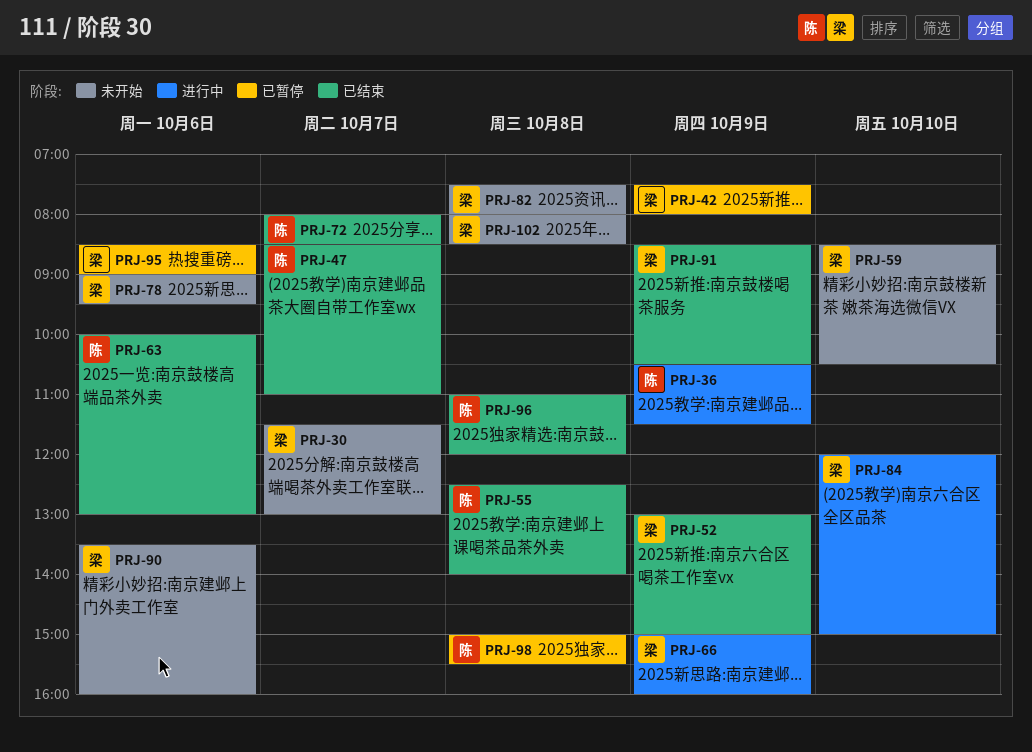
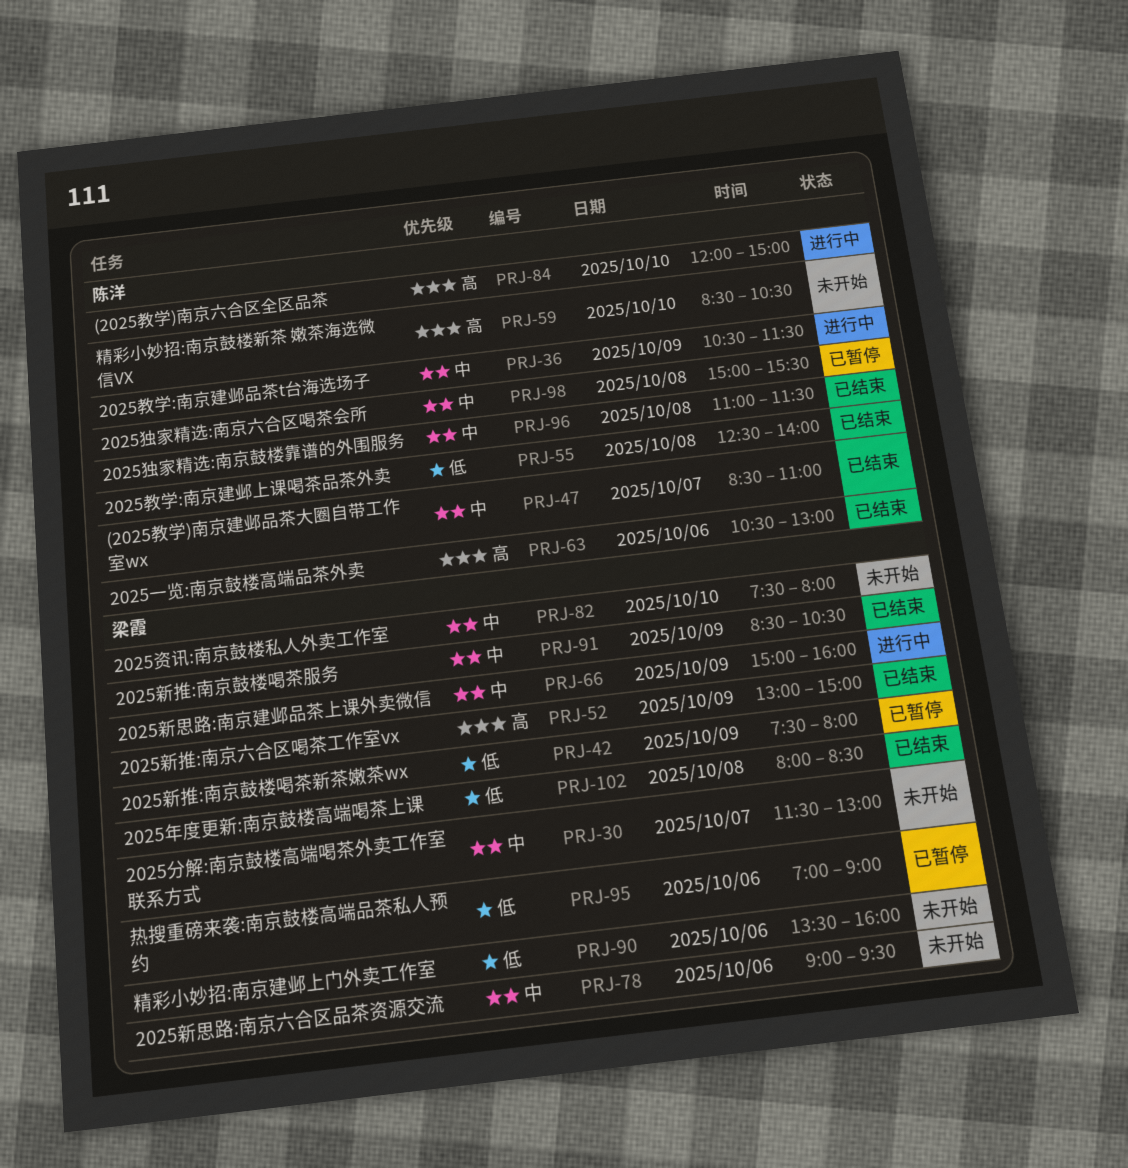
PRJ-59, owner: 梁霞 -> 陈洋
PRJ-63, begins: 10:00 -> 10:30
PRJ-72: present -> none
PRJ-82, day: Oct 8 -> Oct 10
PRJ-84, owner: 梁霞 -> 陈洋
PRJ-95, begins: 08:30 -> 07:00
PRJ-96, ends: 12:00 -> 11:30
PRJ-102, status: 未开始 -> 已结束

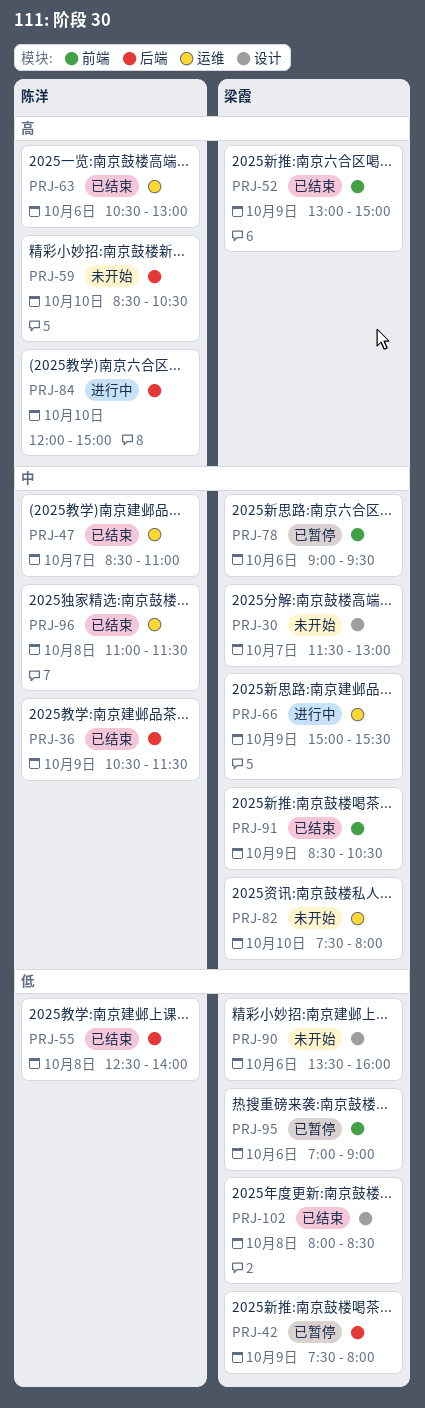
PRJ-36, status: 进行中 -> 已结束
PRJ-66, ends: 16:00 -> 15:30
PRJ-78, status: 未开始 -> 已暂停
PRJ-98: present -> none

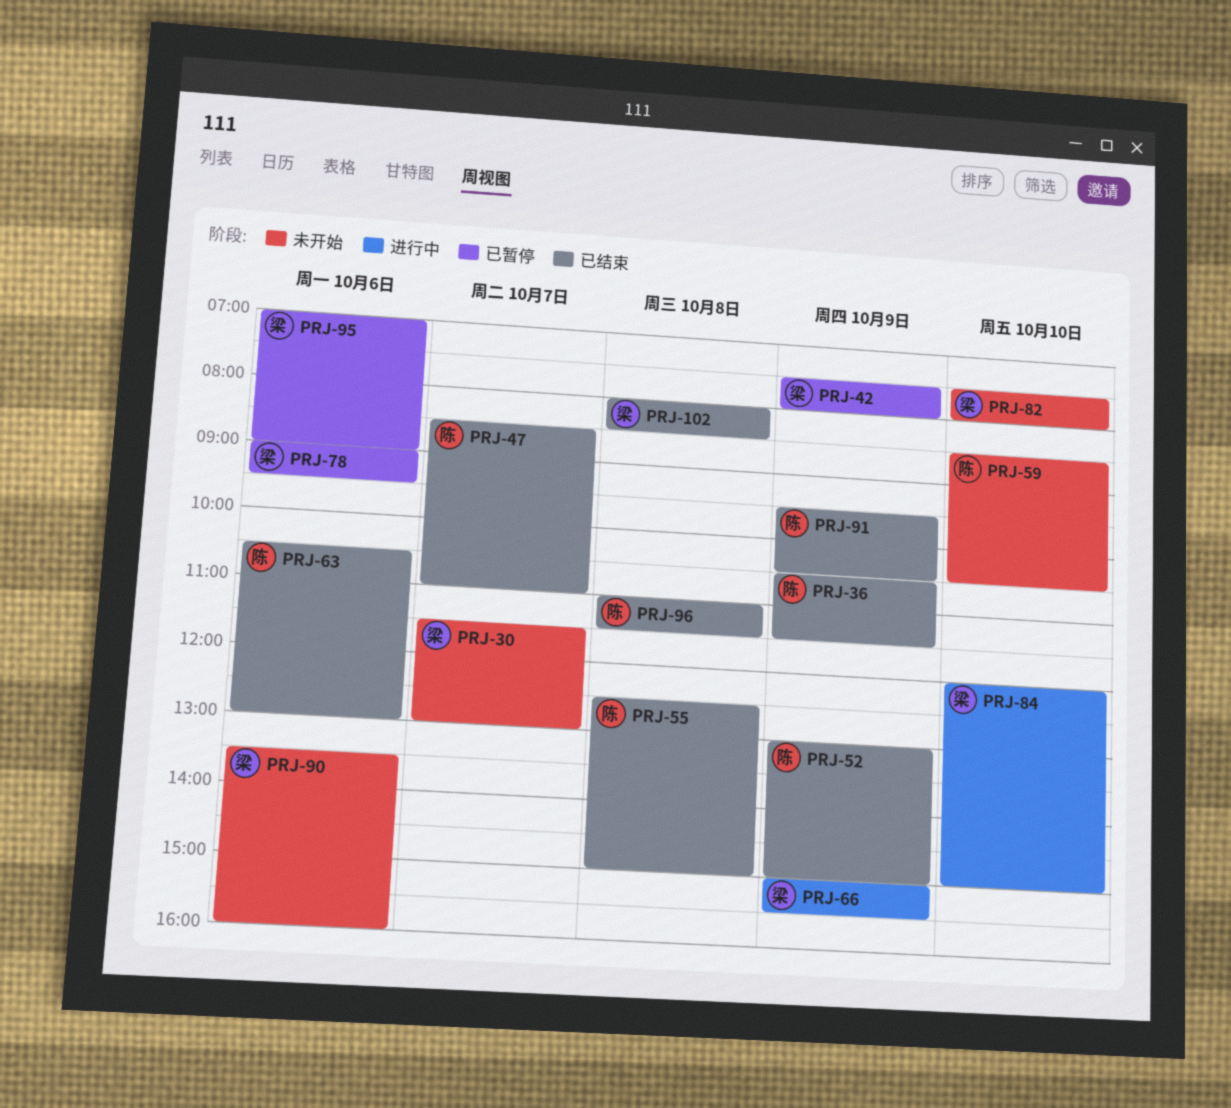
PRJ-52, owner: 梁霞 -> 陈洋
PRJ-55, ends: 14:00 -> 15:00
PRJ-84, owner: 陈洋 -> 梁霞
PRJ-91, owner: 梁霞 -> 陈洋
PRJ-91, begins: 08:30 -> 09:30

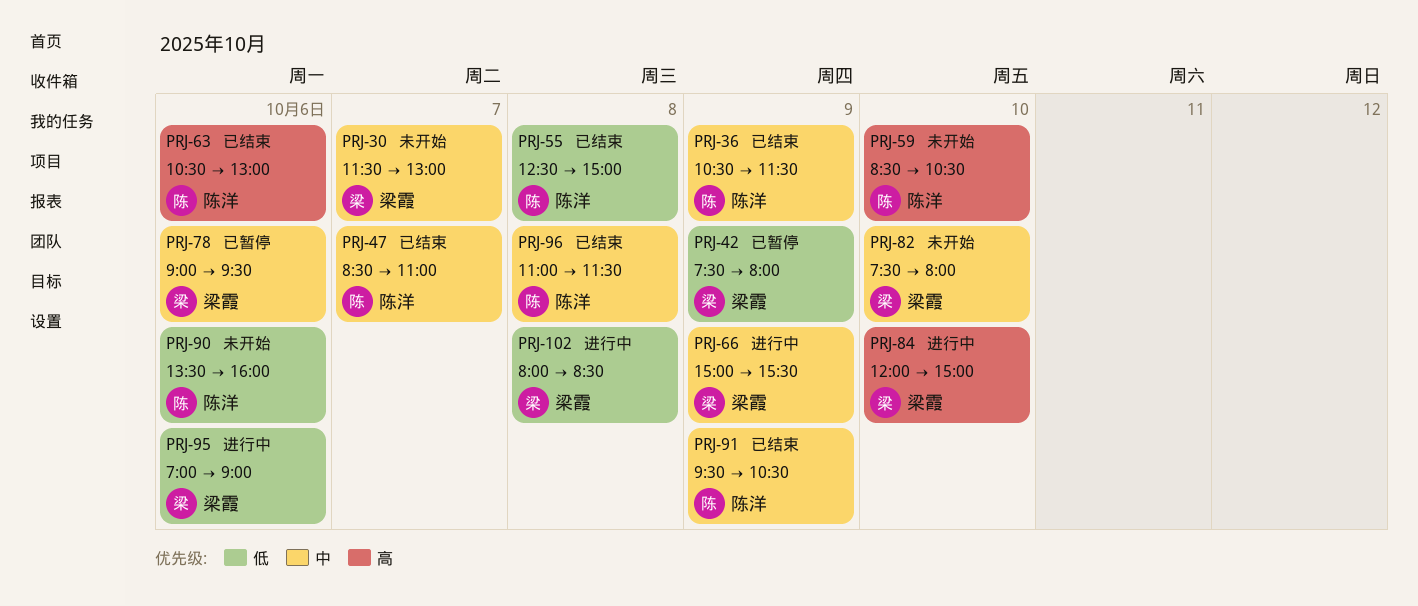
PRJ-52: present -> none
PRJ-90, owner: 梁霞 -> 陈洋
PRJ-95, status: 已暂停 -> 进行中
PRJ-102, status: 已结束 -> 进行中

